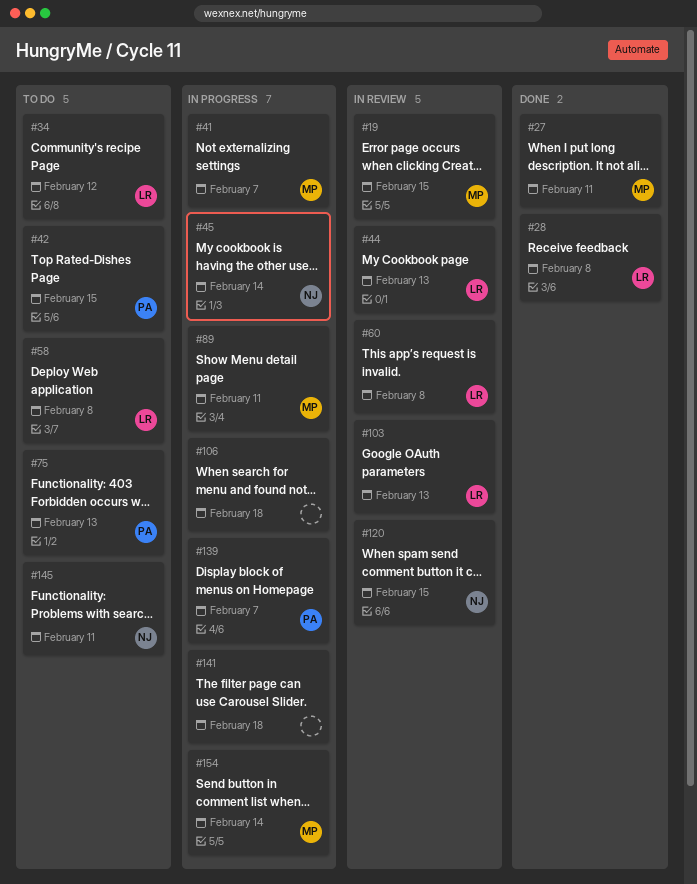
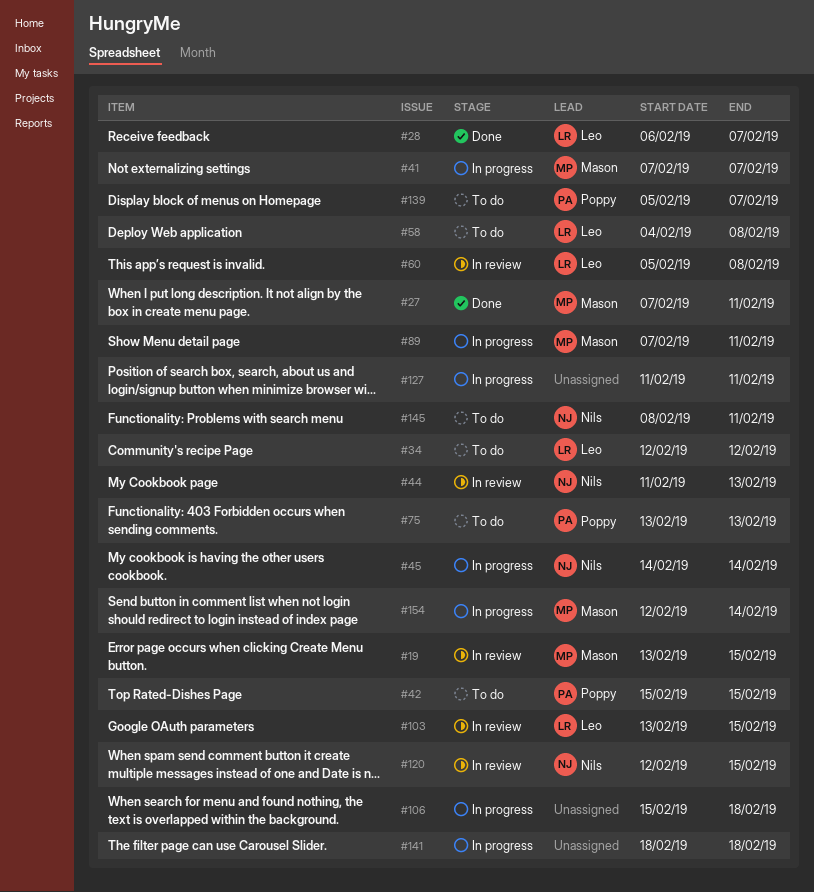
#28, due: Feb 8 -> Feb 7
#44, owner: Leo -> Nils
#103, due: Feb 13 -> Feb 15
#127: none -> present
#139, status: In progress -> To do

